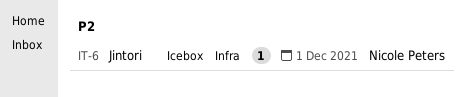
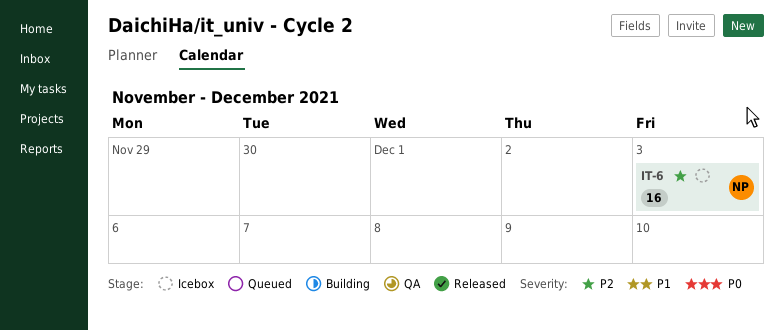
IT-6, estimate: 1 -> 16
IT-6, due: Dec 1 -> Dec 3

